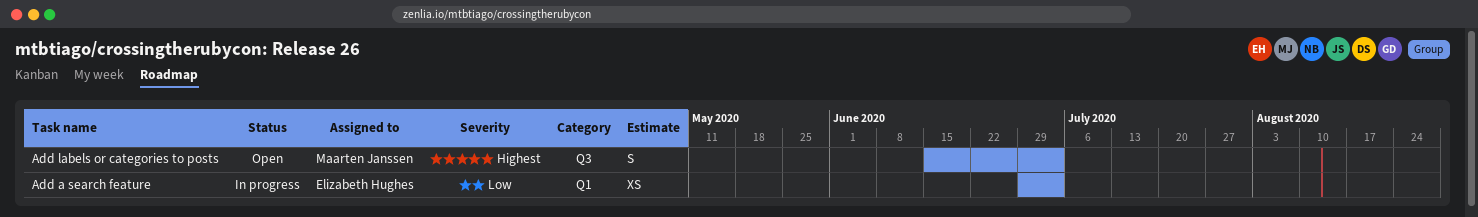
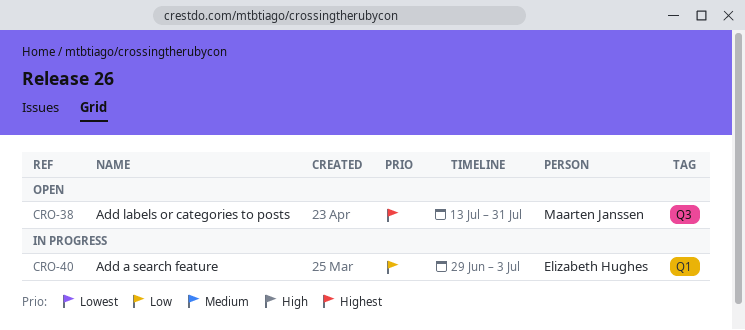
Add labels or categories to posts, start: Jun 15 -> Jul 13
Add labels or categories to posts, due: Jul 3 -> Jul 31

